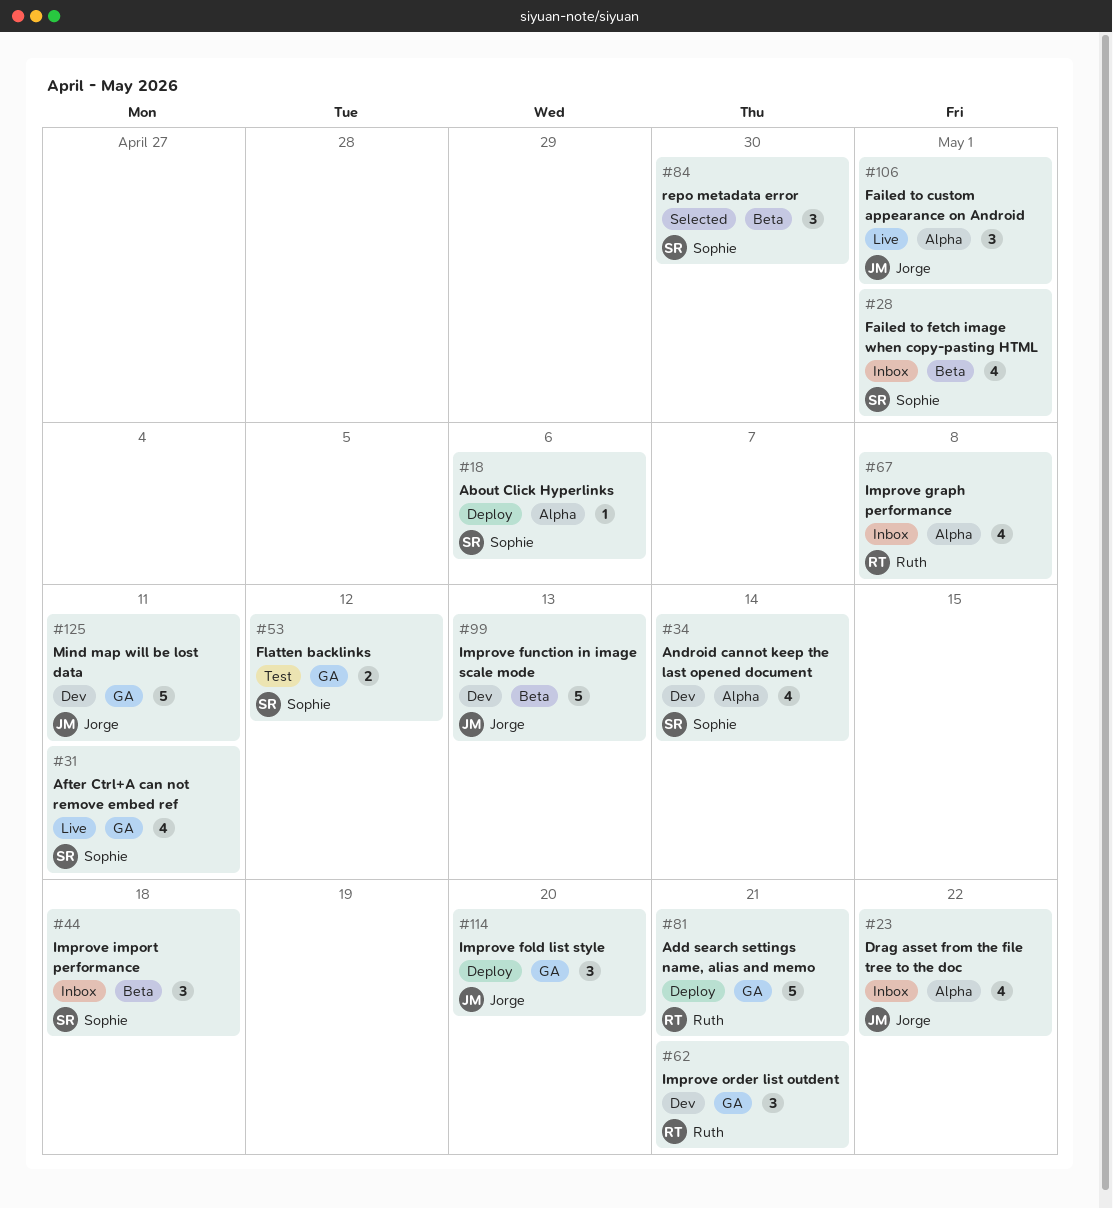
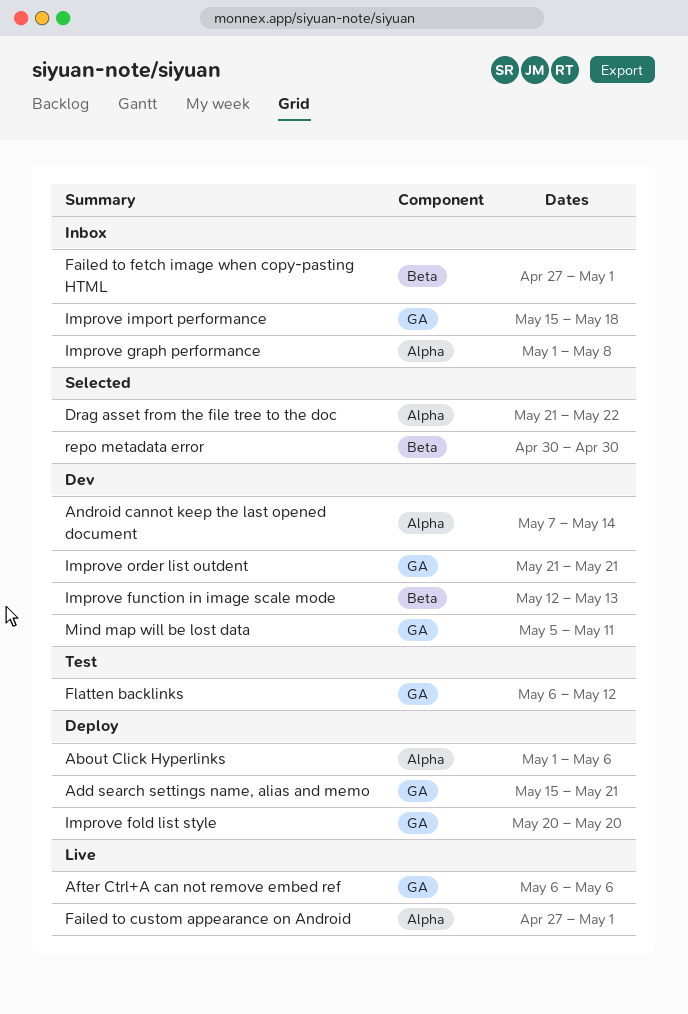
After Ctrl+A can not remove embed ref, due: May 11 -> May 6
Drag asset from the file tree to the doc, status: Inbox -> Selected
Improve import performance, label: Beta -> GA

